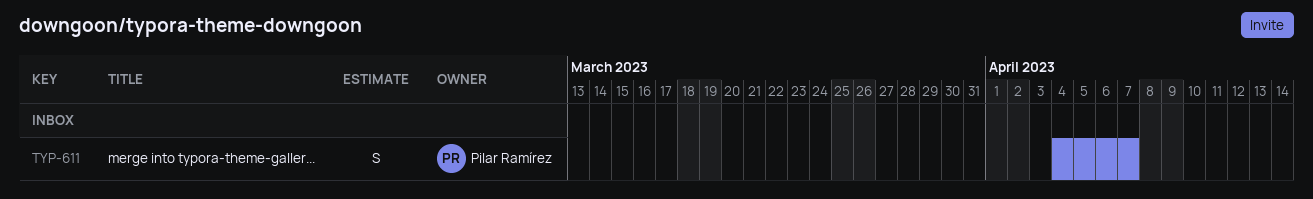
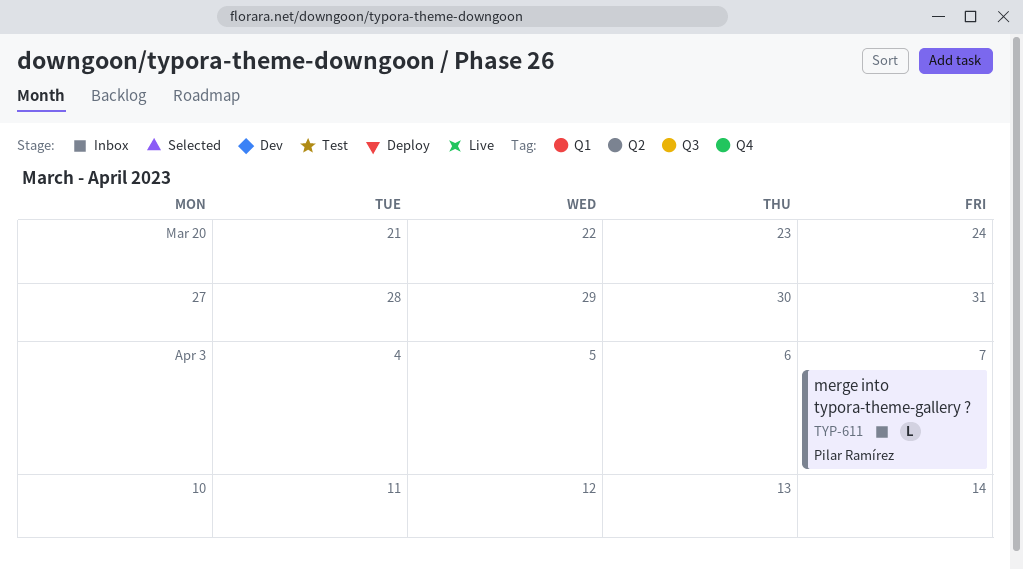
TYP-611, estimate: S -> L

